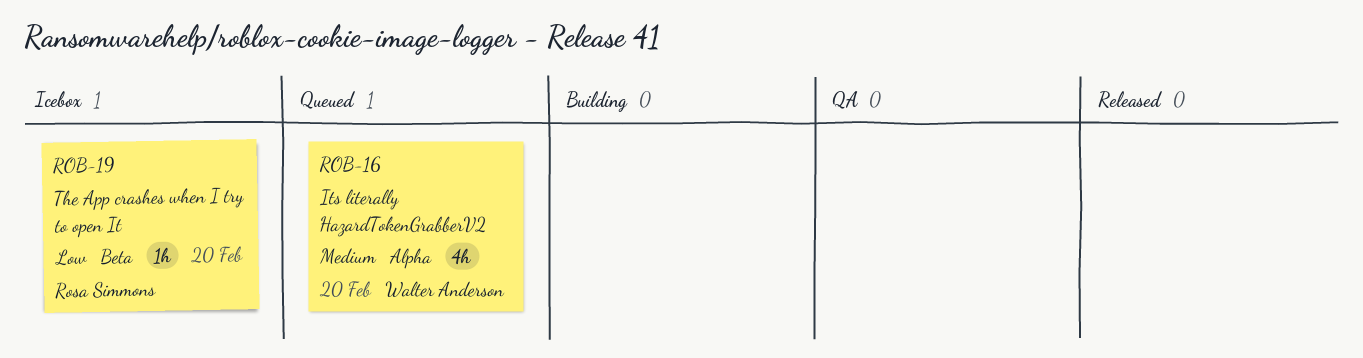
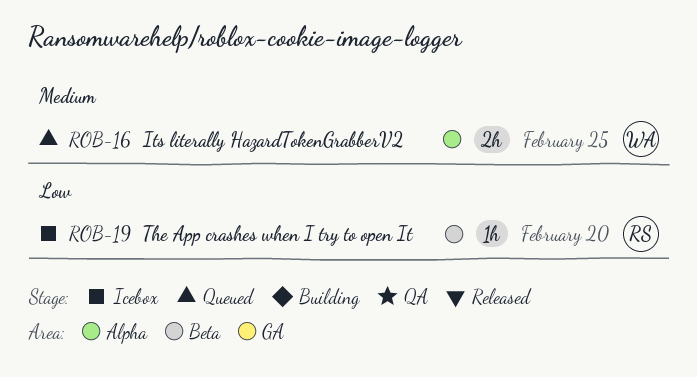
ROB-16, estimate: 4h -> 2h
ROB-16, due: Feb 20 -> Feb 25

